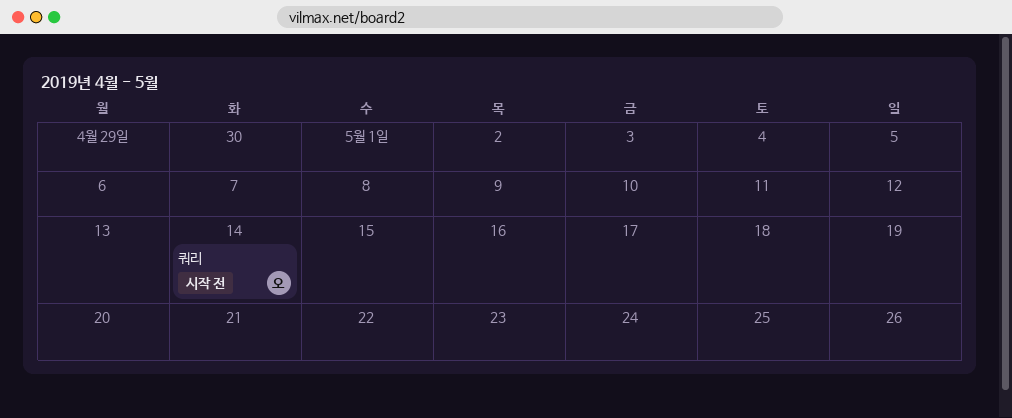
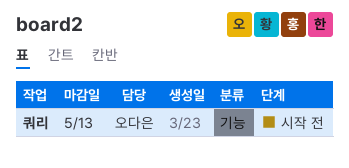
쿼리, due: May 14 -> May 13

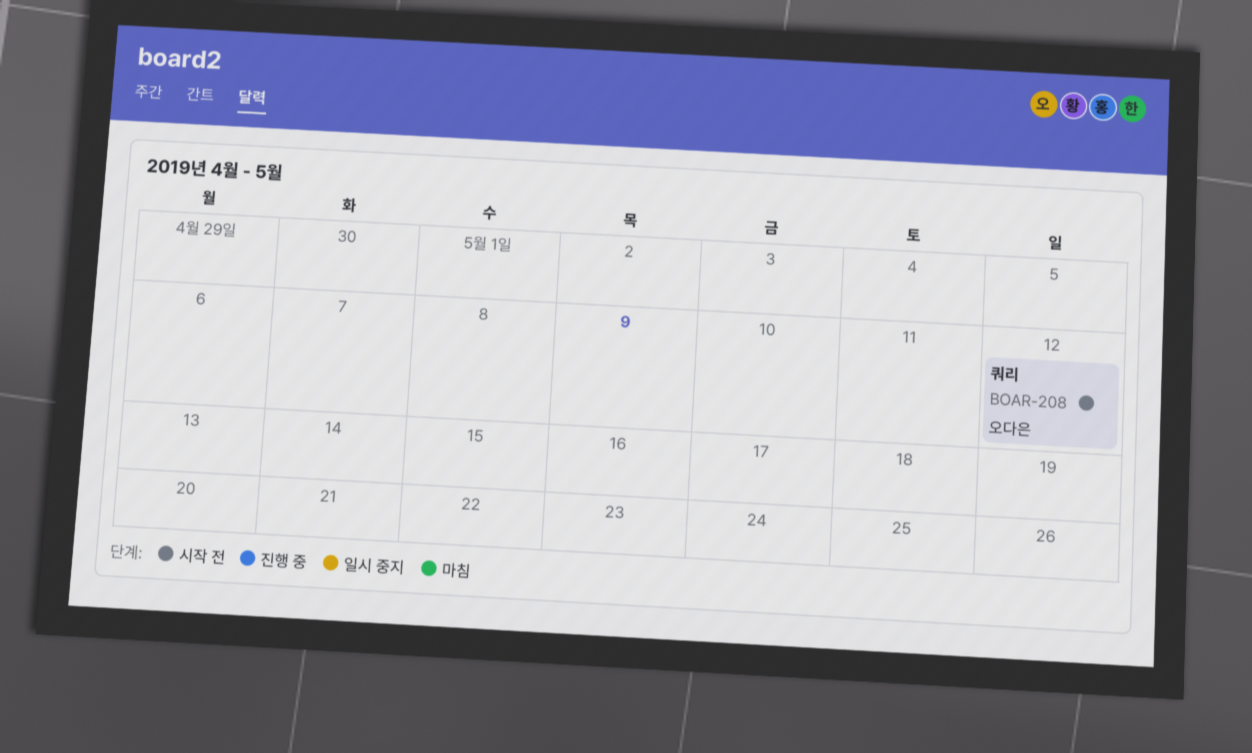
쿼리, due: May 13 -> May 12

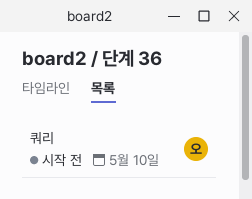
쿼리, due: May 12 -> May 10

